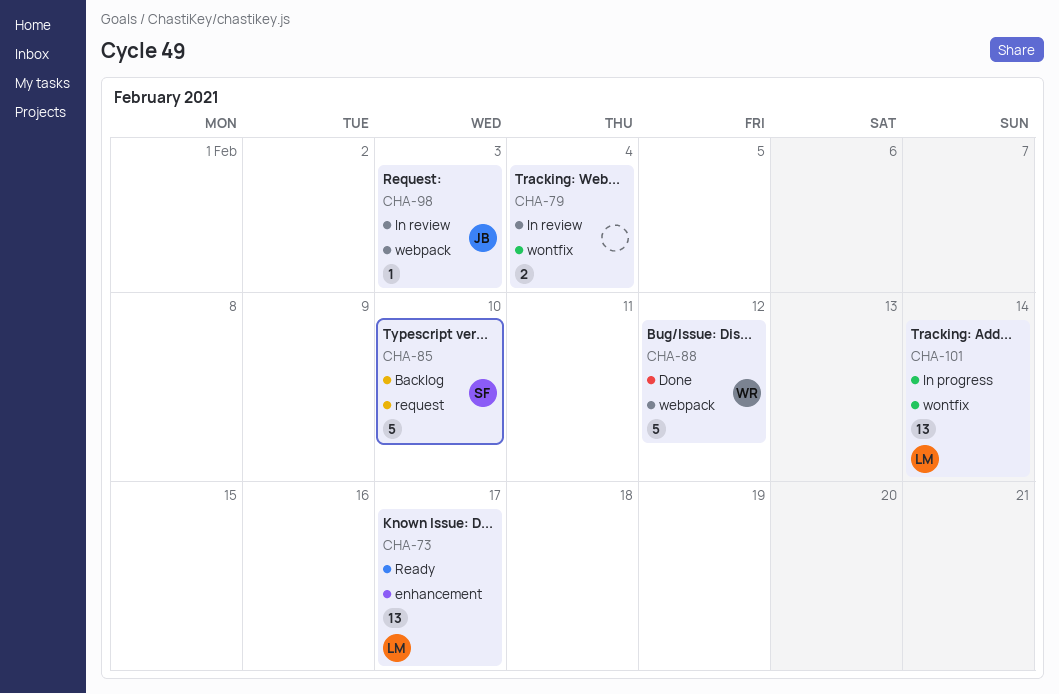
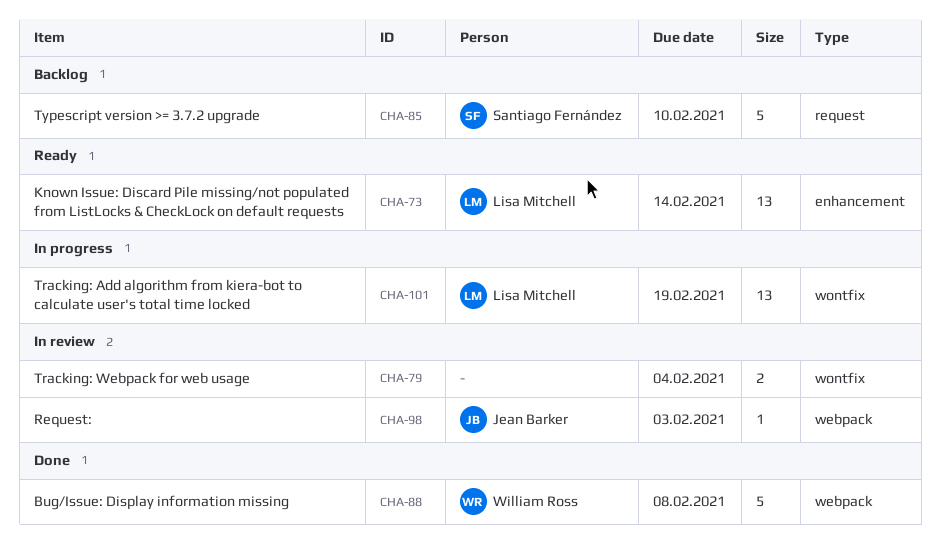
CHA-73, due: Feb 17 -> Feb 14
CHA-88, due: Feb 12 -> Feb 8
CHA-101, due: Feb 14 -> Feb 19

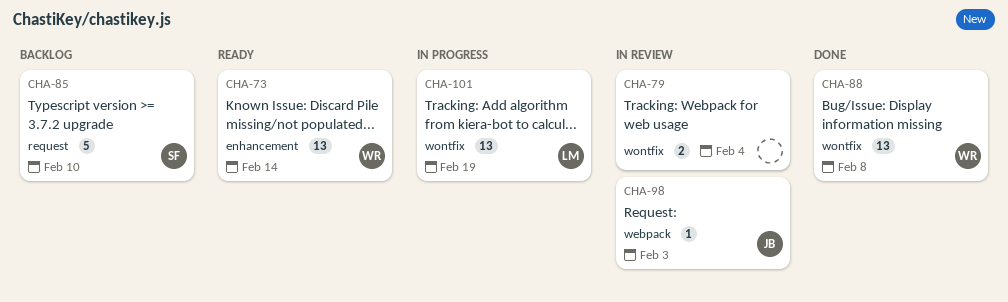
CHA-73, owner: Lisa Mitchell -> William Ross
CHA-88, label: webpack -> wontfix
CHA-88, estimate: 5 -> 13

